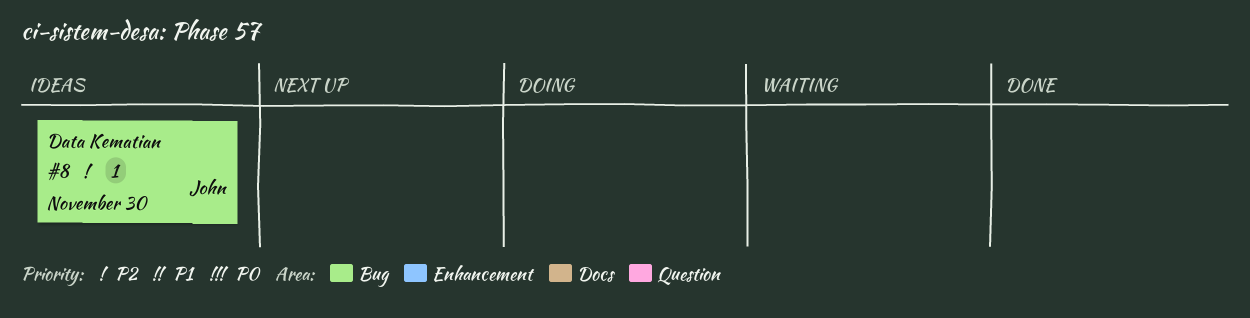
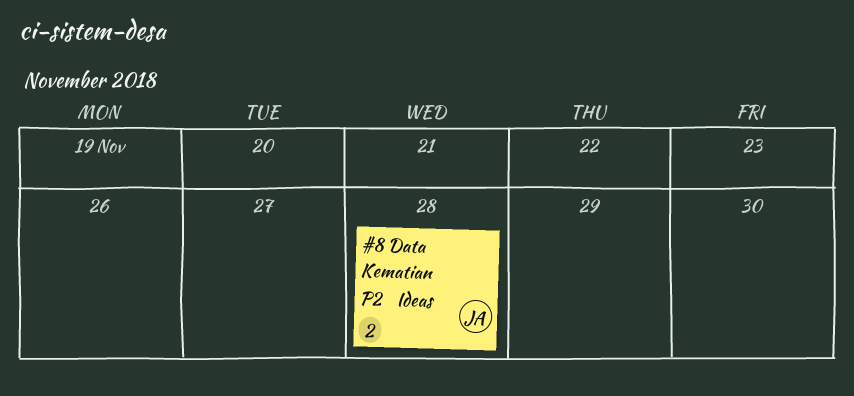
#8, estimate: 1 -> 2
#8, due: Nov 30 -> Nov 28

